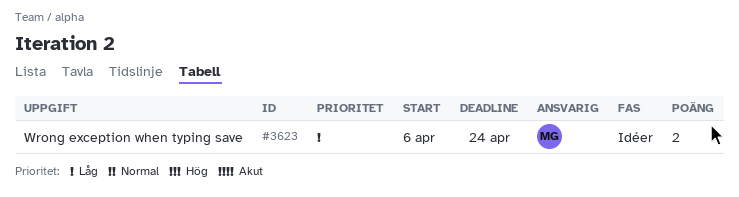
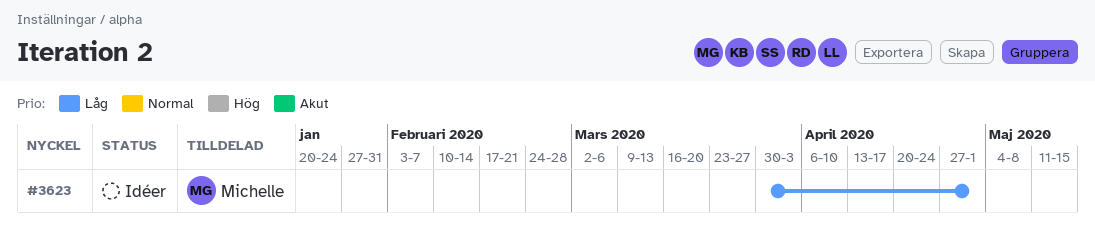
#3623, start: Apr 6 -> Mar 30
#3623, due: Apr 24 -> May 1

